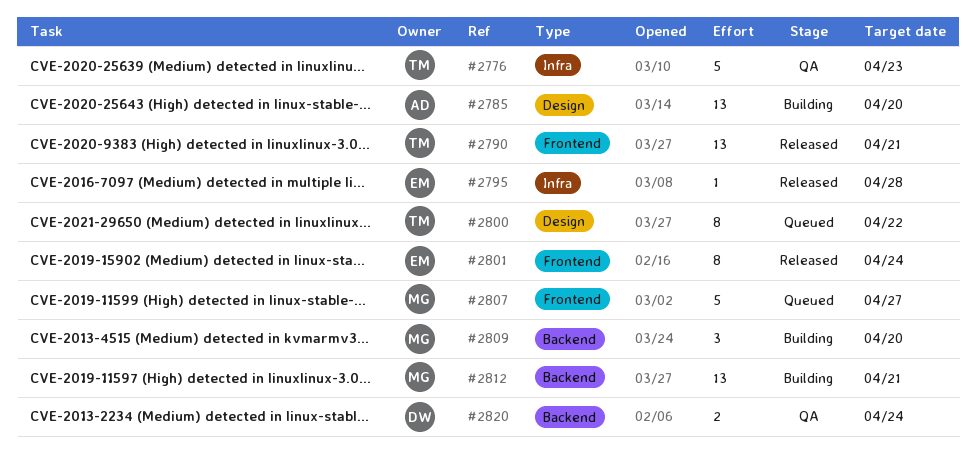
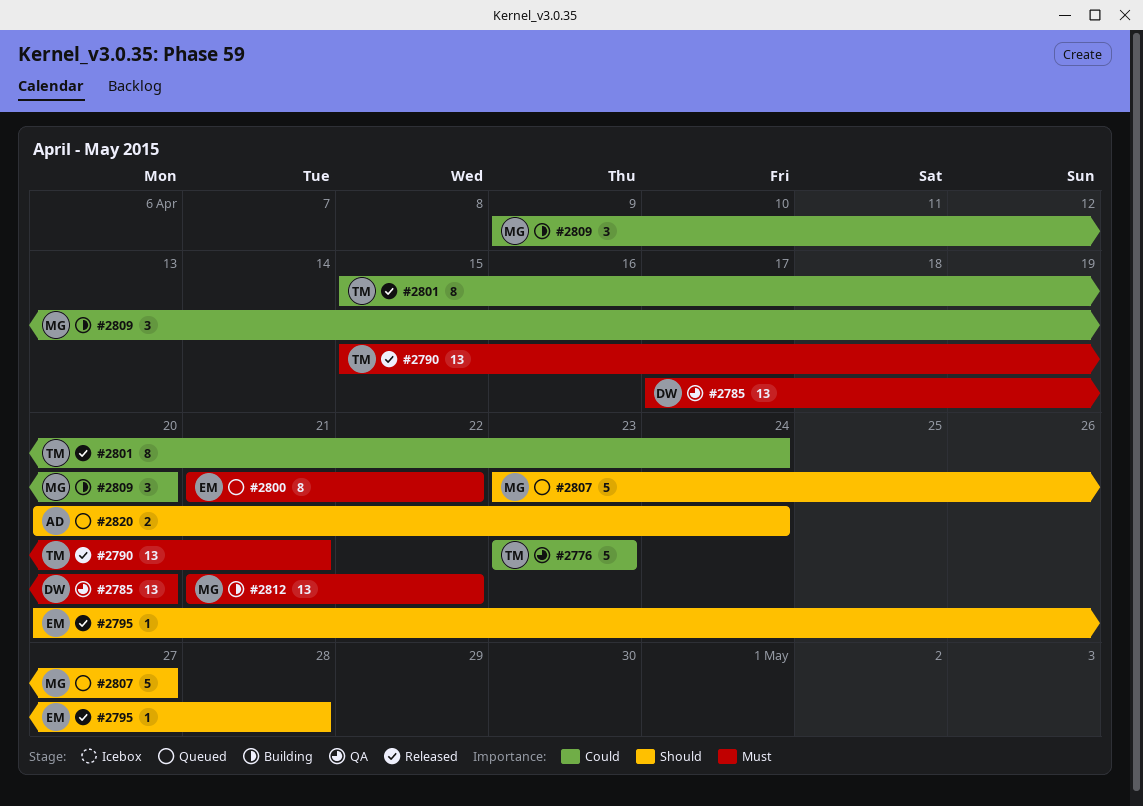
#2785, status: Building -> QA
#2785, owner: AD -> DW
#2800, owner: TM -> EM
#2801, owner: EM -> TM
#2812, due: Apr 21 -> Apr 22
#2820, status: QA -> Queued
#2820, owner: DW -> AD

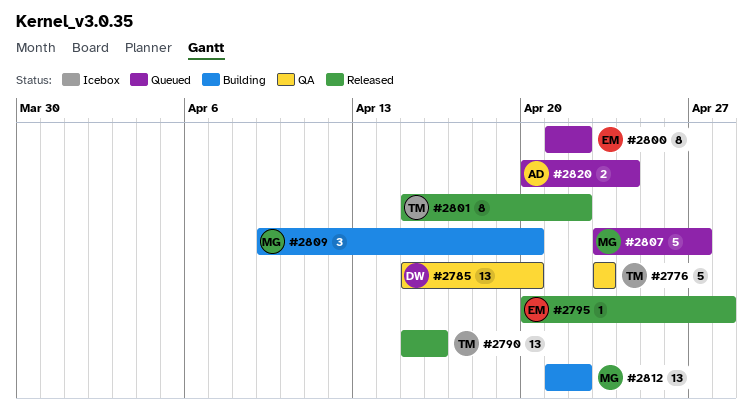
#2785, start: Apr 17 -> Apr 15
#2790, due: Apr 21 -> Apr 16
#2801, due: Apr 24 -> Apr 22

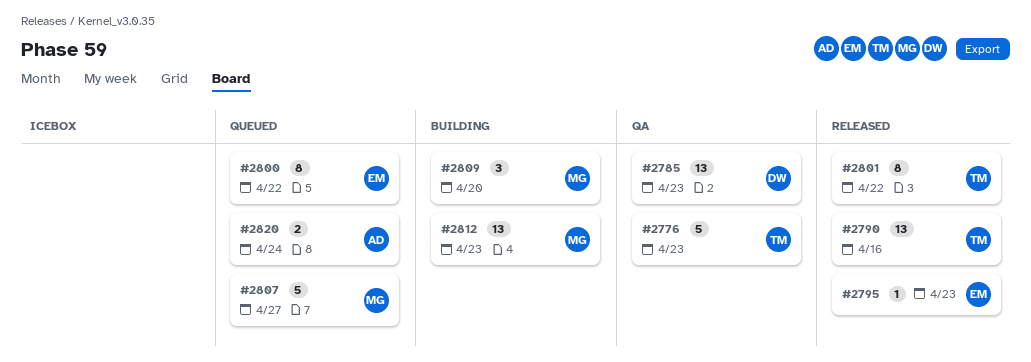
#2785, due: Apr 20 -> Apr 23
#2795, due: Apr 28 -> Apr 23
#2812, due: Apr 22 -> Apr 23

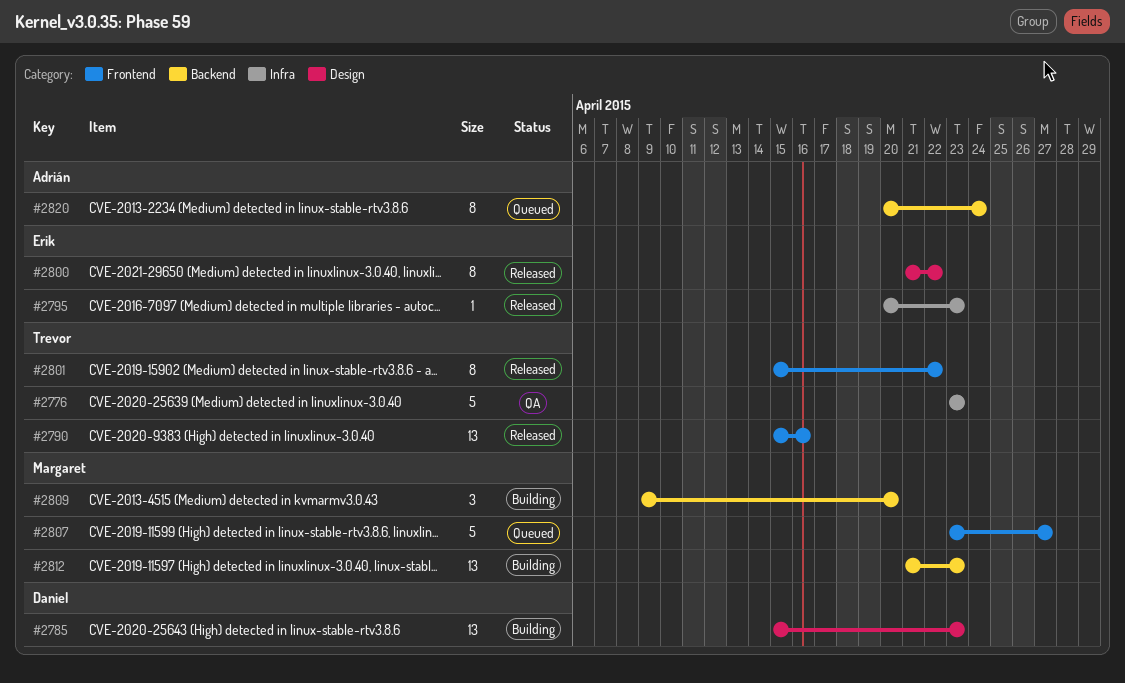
#2785, status: QA -> Building
#2800, status: Queued -> Released
#2820, estimate: 2 -> 8

